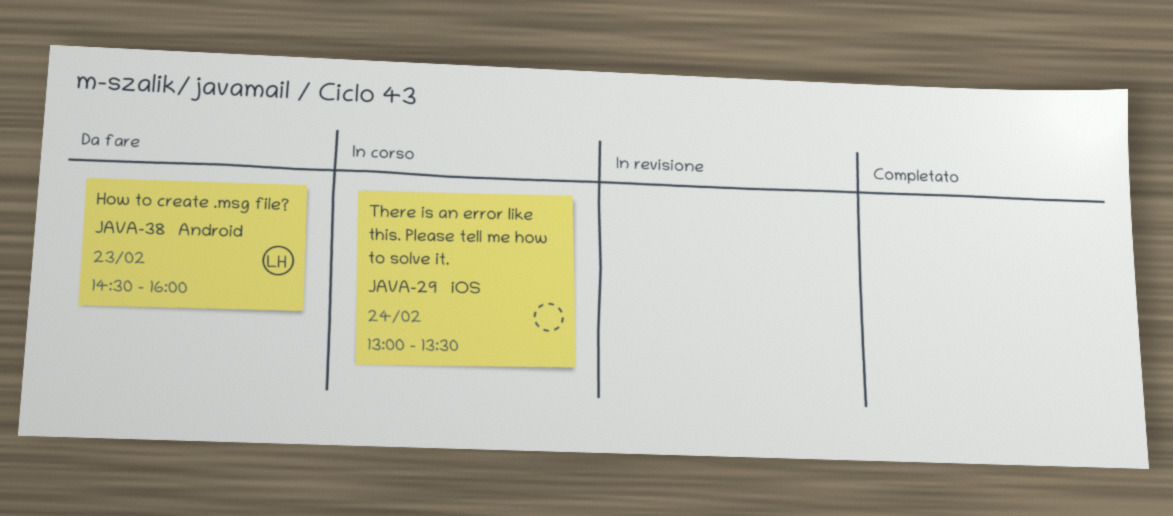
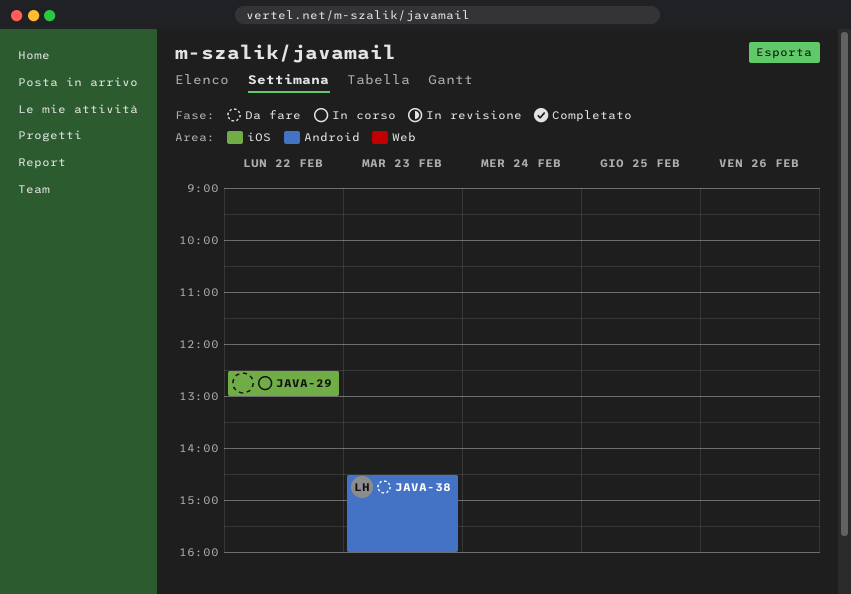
JAVA-29, day: Feb 24 -> Feb 22
JAVA-29, begins: 13:00 -> 12:30
JAVA-29, ends: 13:30 -> 13:00

